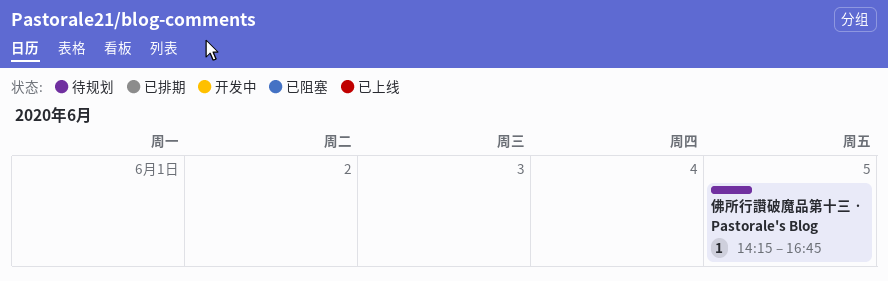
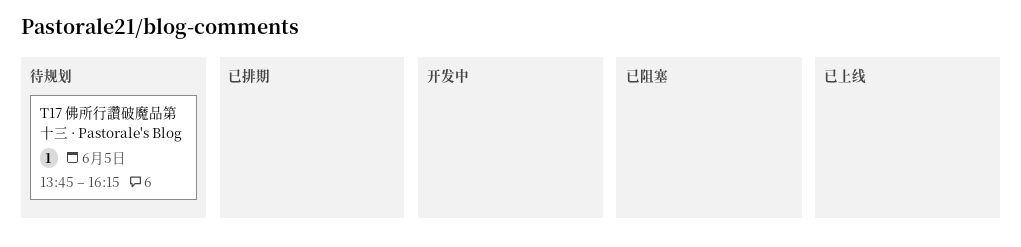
佛所行讚破魔品第十三 · Pastorale's Blog, begins: 14:15 -> 13:45
佛所行讚破魔品第十三 · Pastorale's Blog, ends: 16:45 -> 16:15

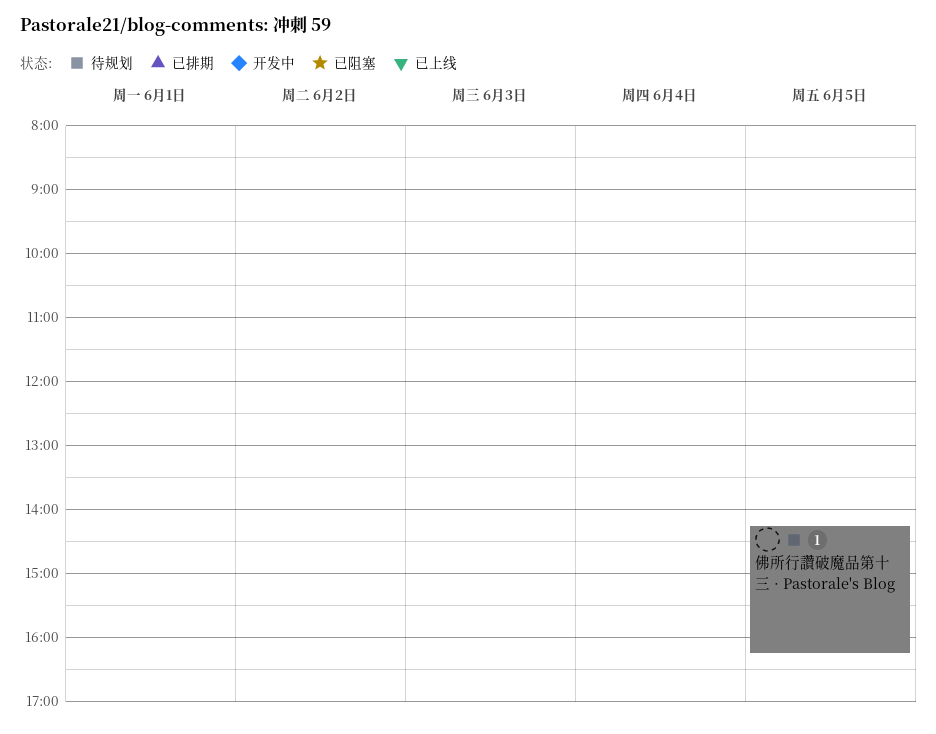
佛所行讚破魔品第十三 · Pastorale's Blog, begins: 13:45 -> 14:15

